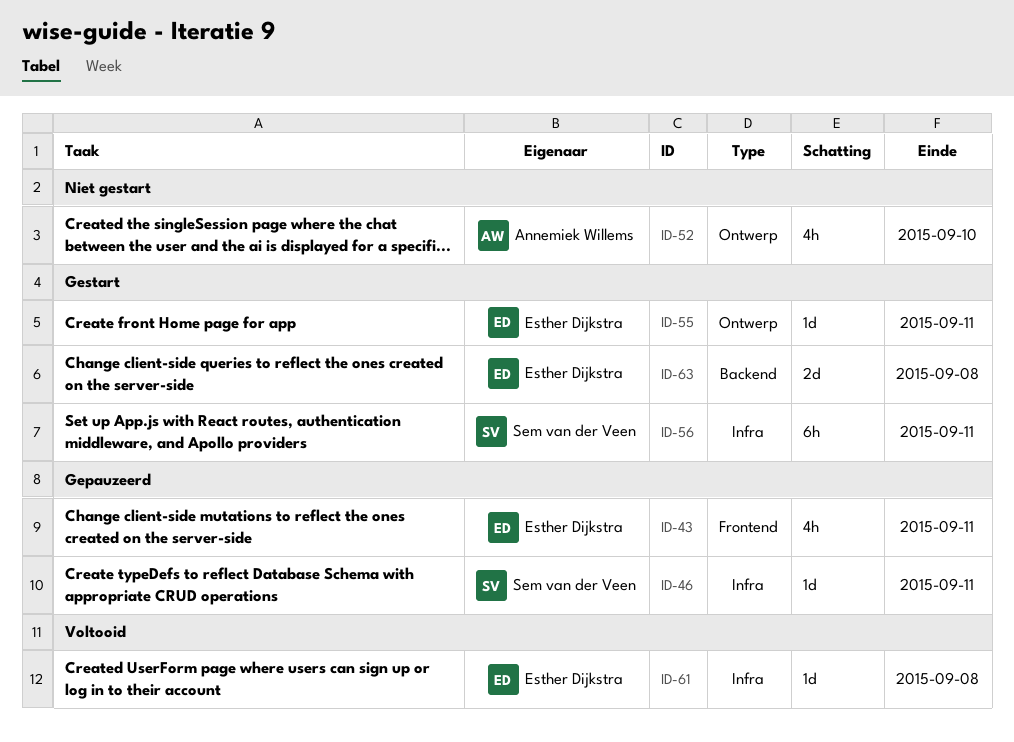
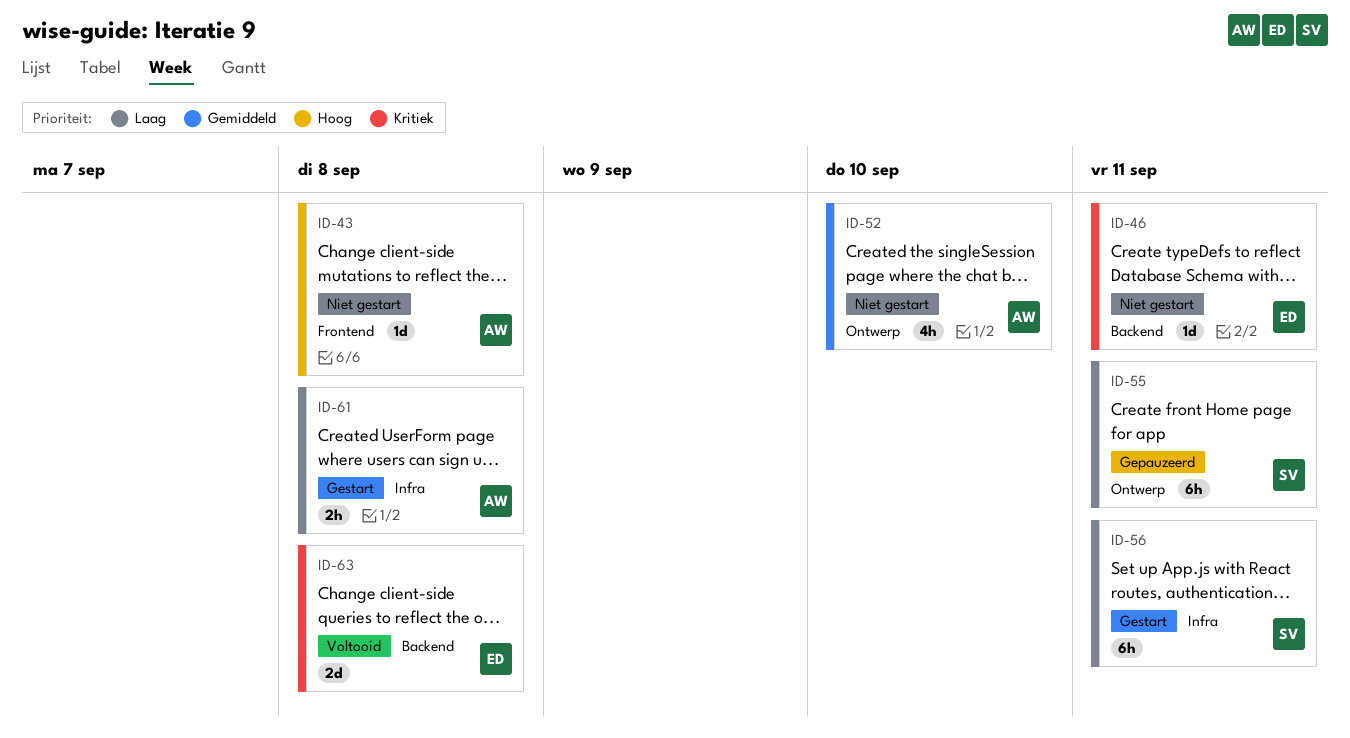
ID-43, status: Gepauzeerd -> Niet gestart
ID-43, owner: Esther Dijkstra -> Annemiek Willems
ID-43, estimate: 4h -> 1d
ID-43, due: Sep 11 -> Sep 8
ID-46, status: Gepauzeerd -> Niet gestart
ID-46, owner: Sem van der Veen -> Esther Dijkstra
ID-46, label: Infra -> Backend
ID-55, status: Gestart -> Gepauzeerd
ID-55, owner: Esther Dijkstra -> Sem van der Veen
ID-55, estimate: 1d -> 6h
ID-61, status: Voltooid -> Gestart
ID-61, owner: Esther Dijkstra -> Annemiek Willems
ID-61, estimate: 1d -> 2h
ID-63, status: Gestart -> Voltooid

